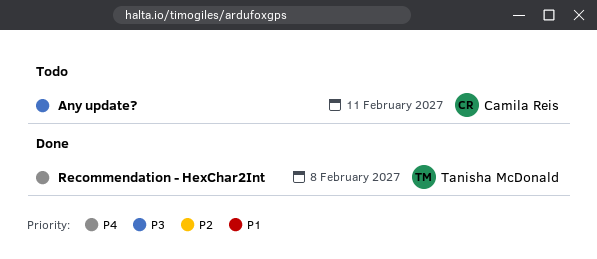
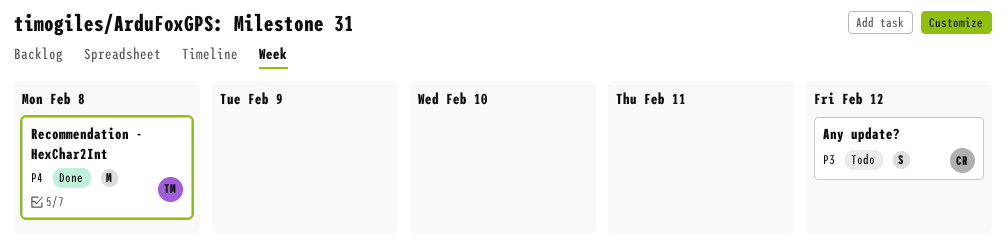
Any update?, due: Feb 11 -> Feb 12

